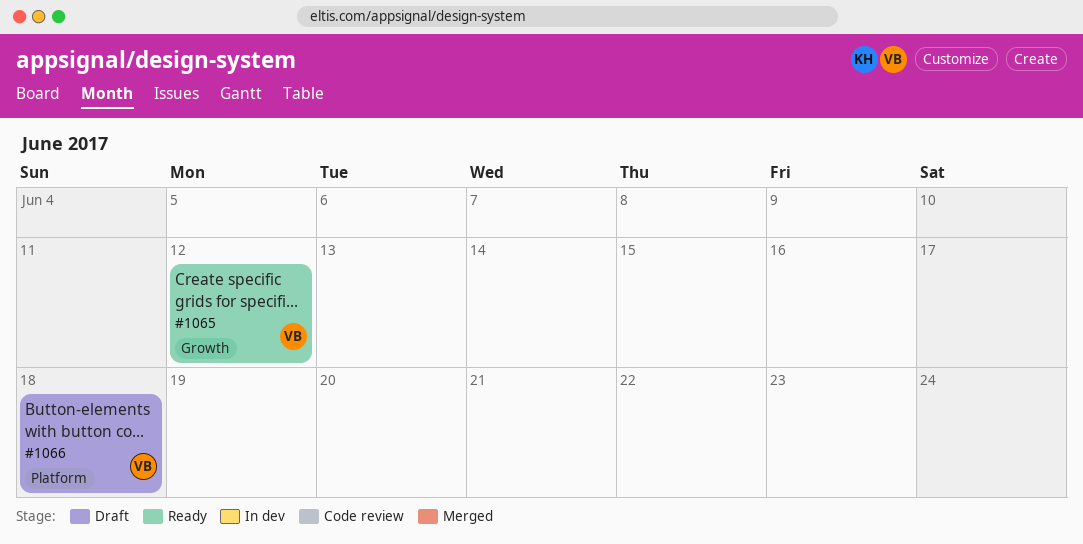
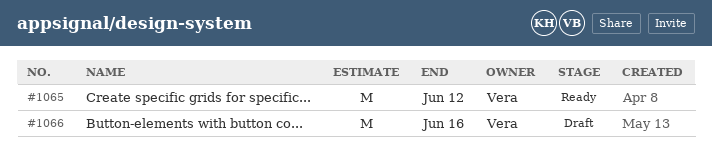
#1066, due: Jun 18 -> Jun 16

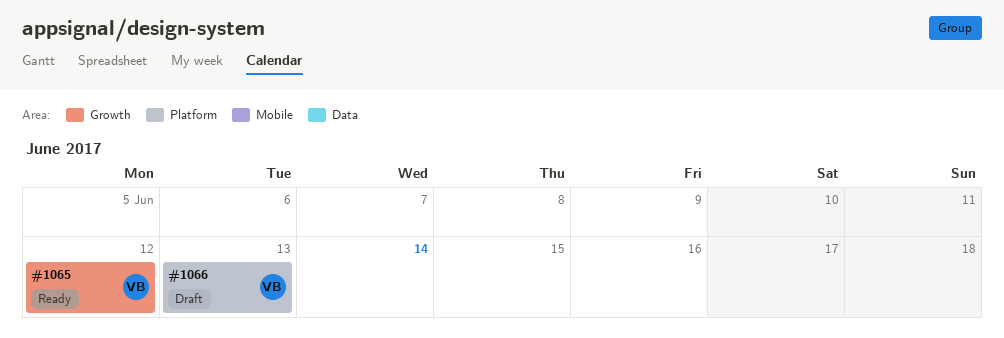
#1066, due: Jun 16 -> Jun 13

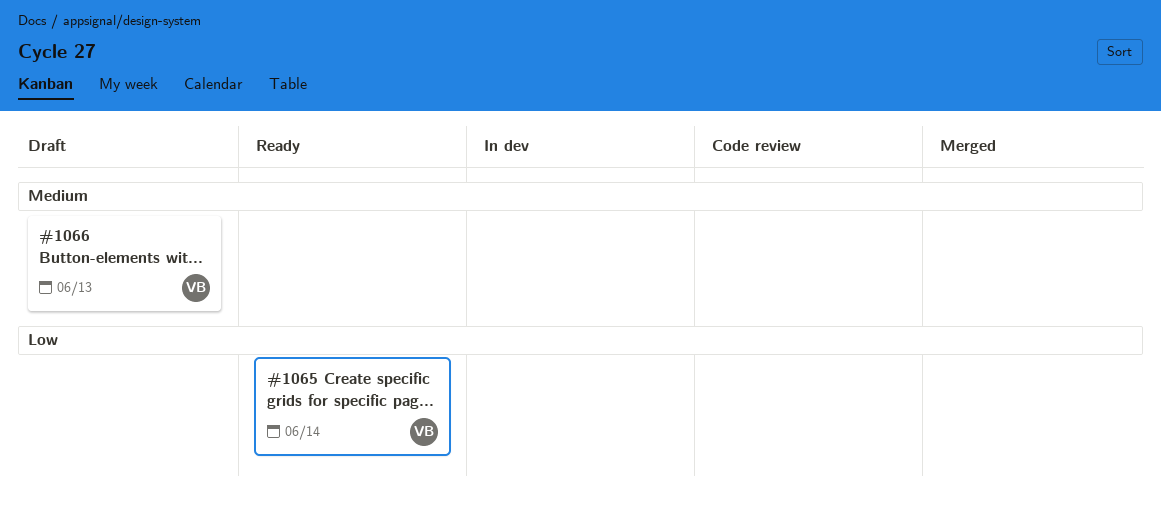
#1065, due: Jun 12 -> Jun 14

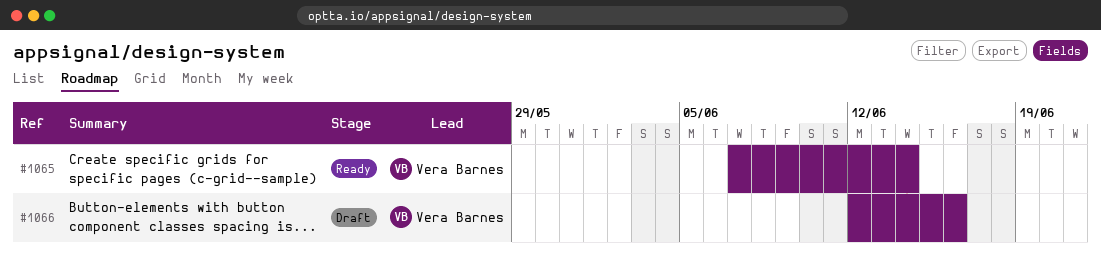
#1066, due: Jun 13 -> Jun 16

